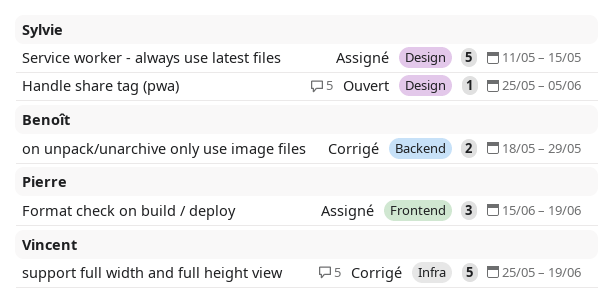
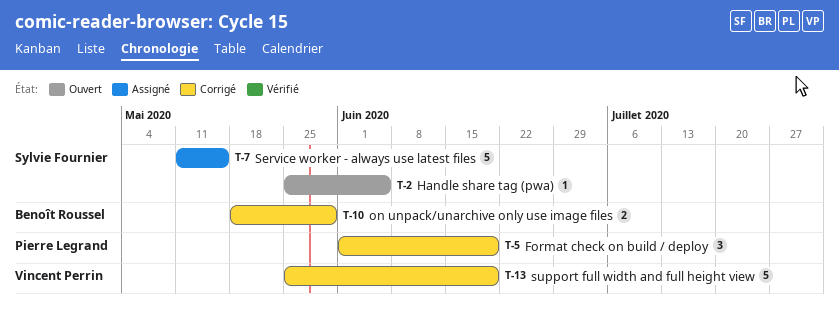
Format check on build / deploy, status: Assigné -> Corrigé
Format check on build / deploy, start: Jun 15 -> Jun 1

